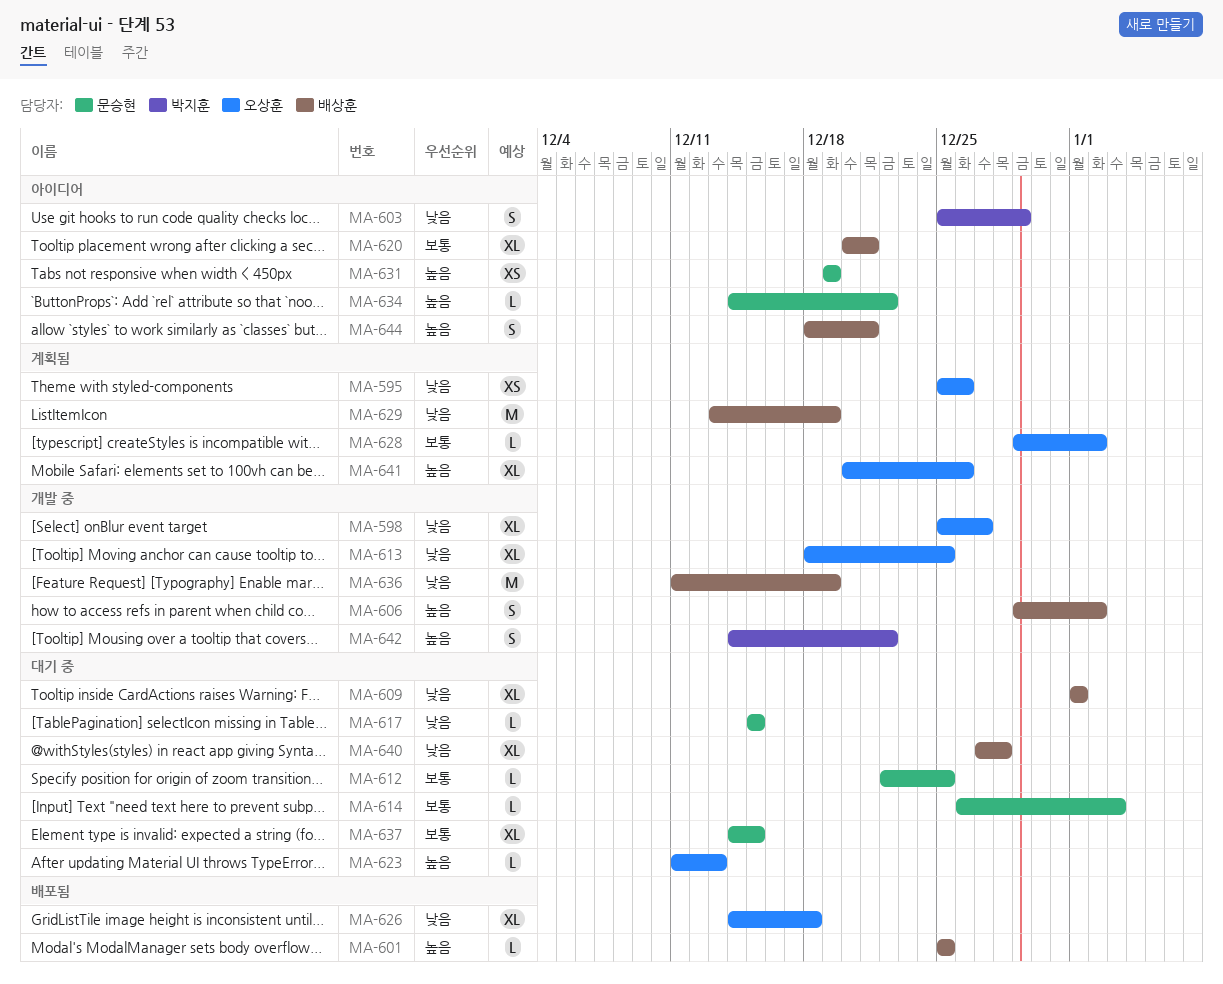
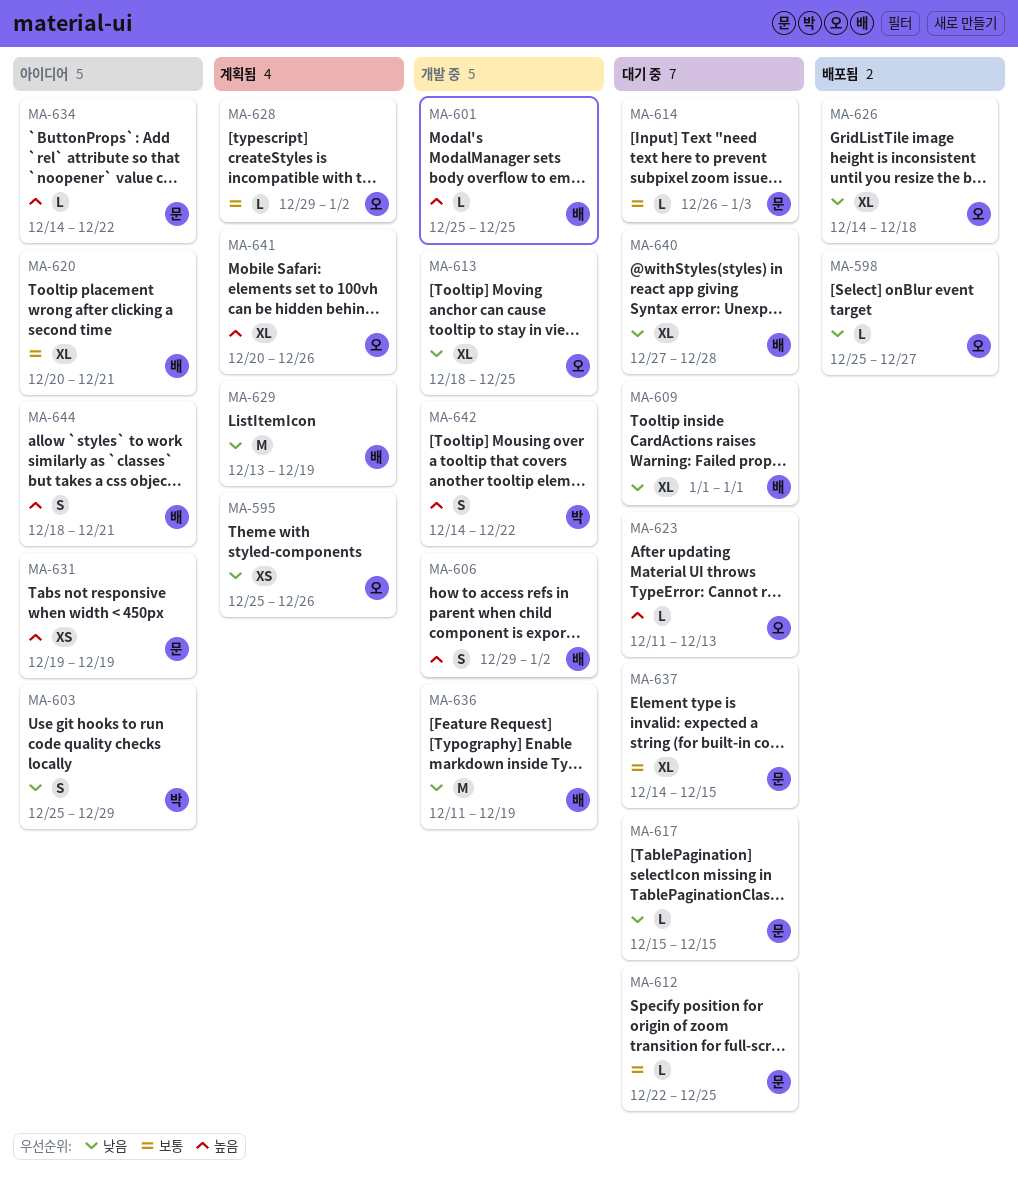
MA-598, status: 개발 중 -> 배포됨
MA-598, estimate: XL -> L
MA-601, status: 배포됨 -> 개발 중

